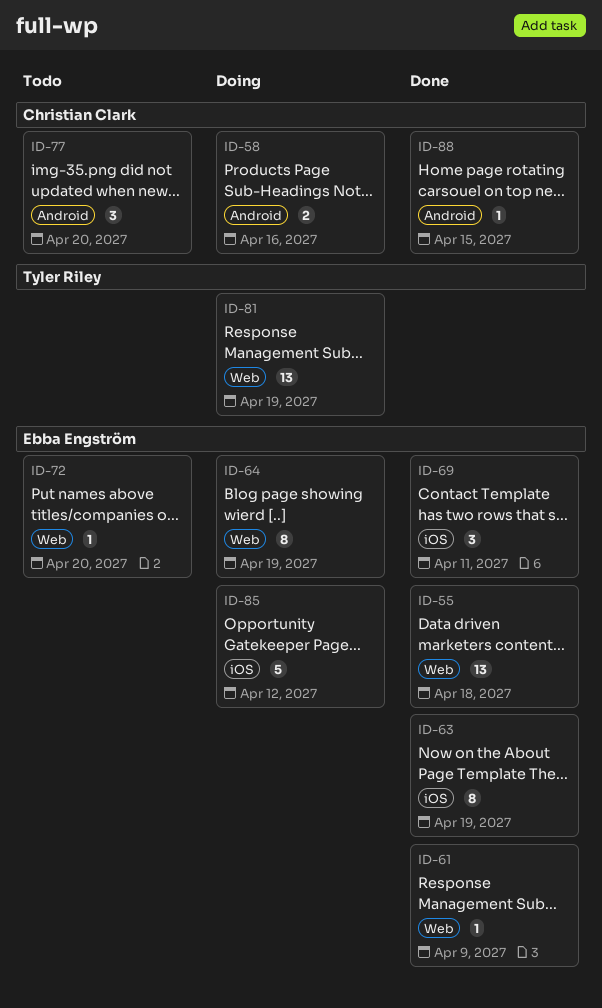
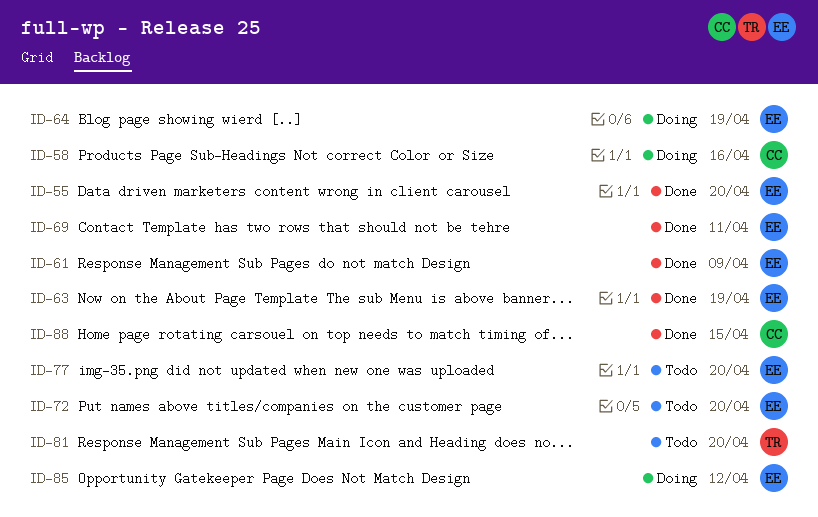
ID-55, due: Apr 18 -> Apr 20
ID-77, owner: Christian Clark -> Ebba Engström
ID-81, status: Doing -> Todo
ID-81, due: Apr 19 -> Apr 20

